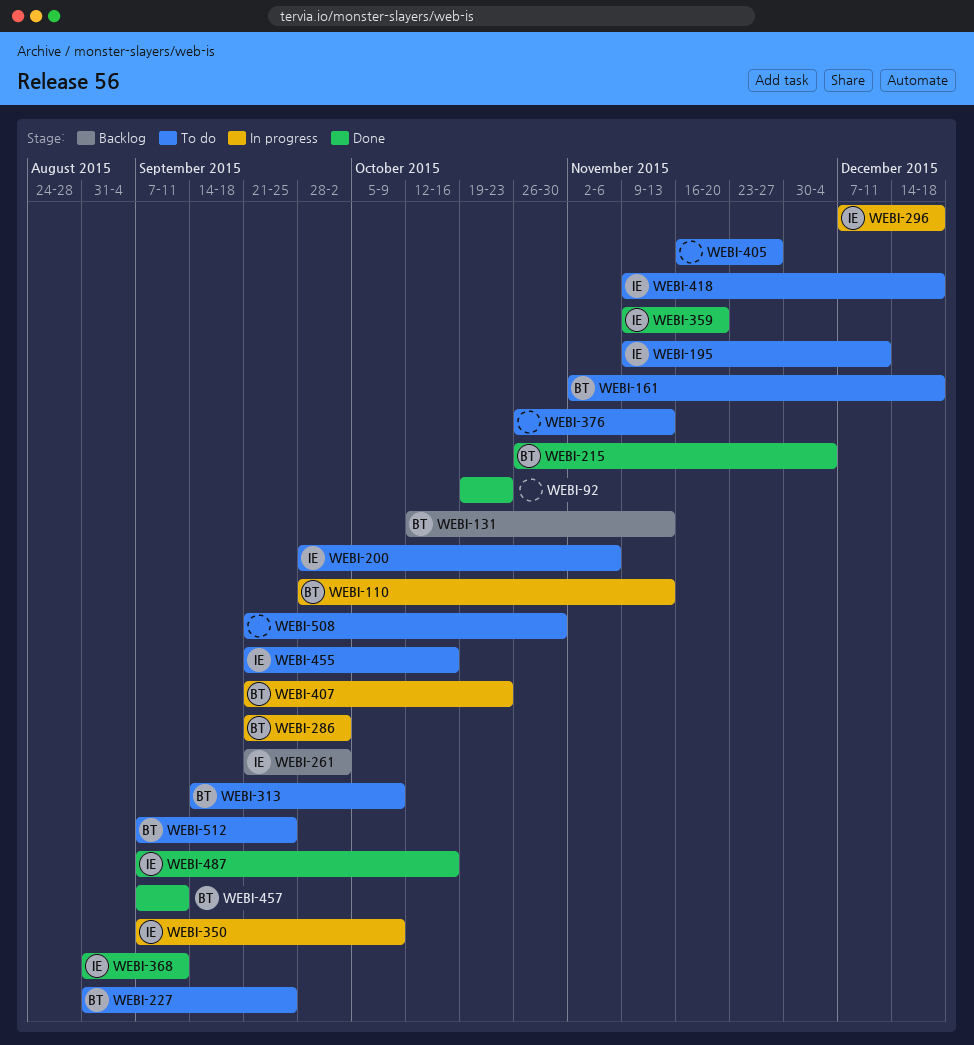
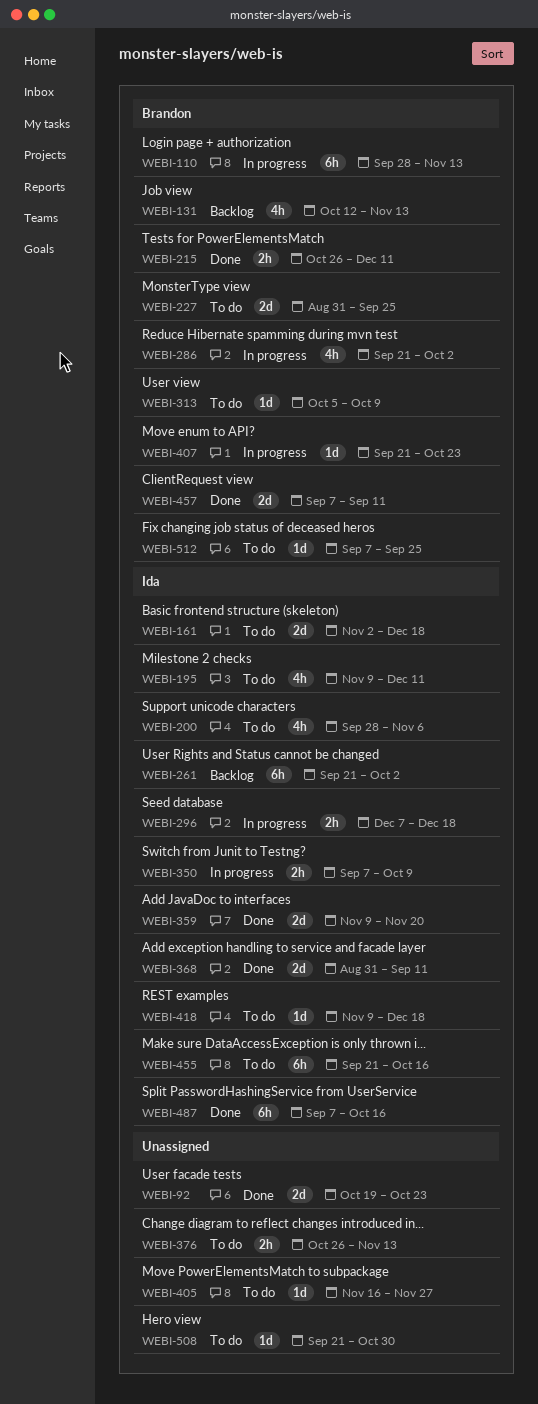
WEBI-161, owner: Brandon -> Ida
WEBI-215, due: Dec 4 -> Dec 11
WEBI-313, start: Sep 14 -> Oct 5

